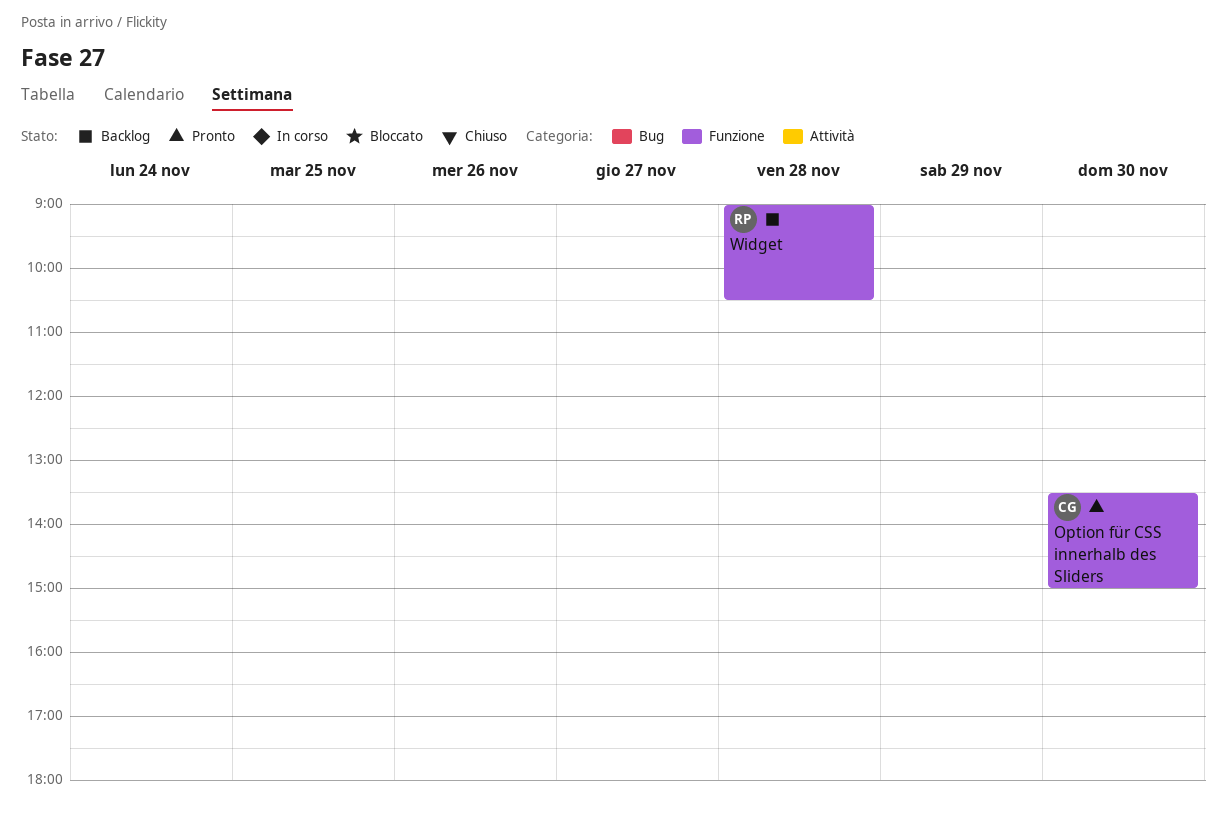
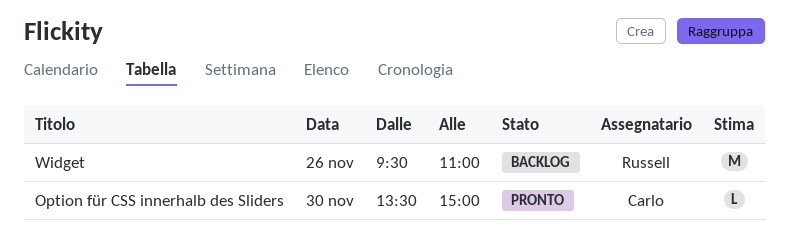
Widget, day: Nov 28 -> Nov 26
Widget, begins: 09:00 -> 09:30
Widget, ends: 10:30 -> 11:00

